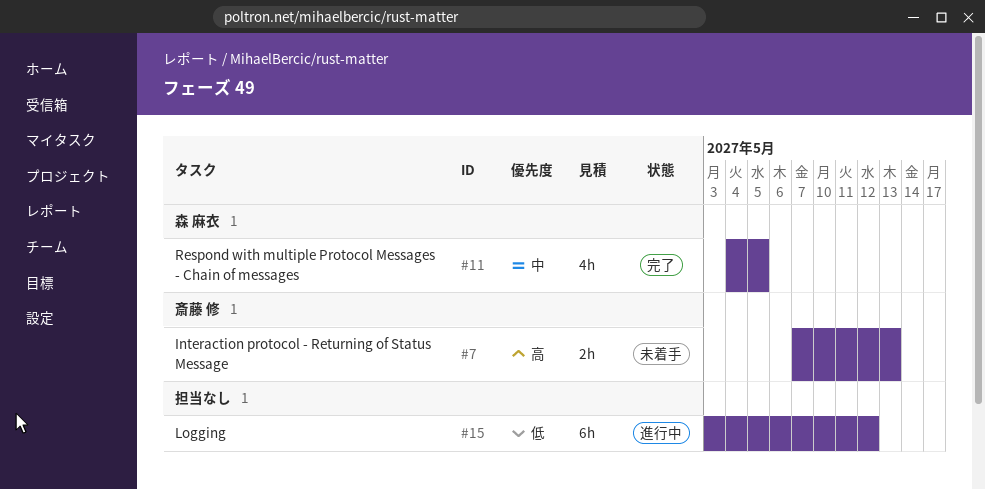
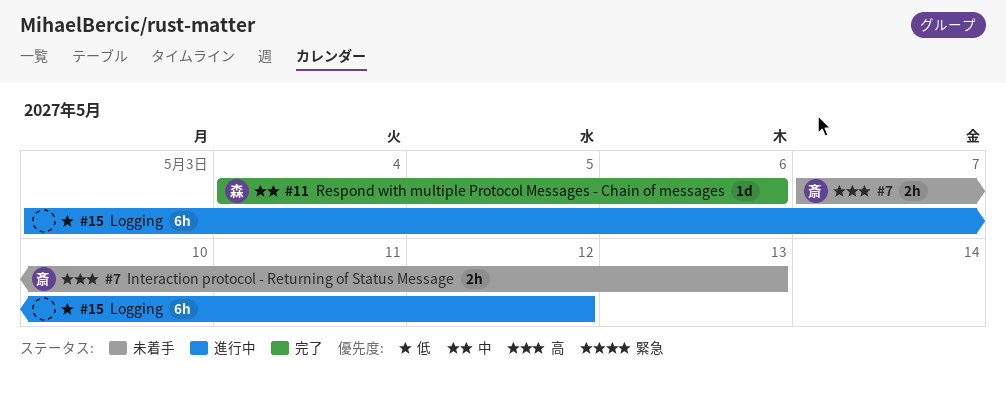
#11, estimate: 4h -> 1d
#11, due: May 5 -> May 6

